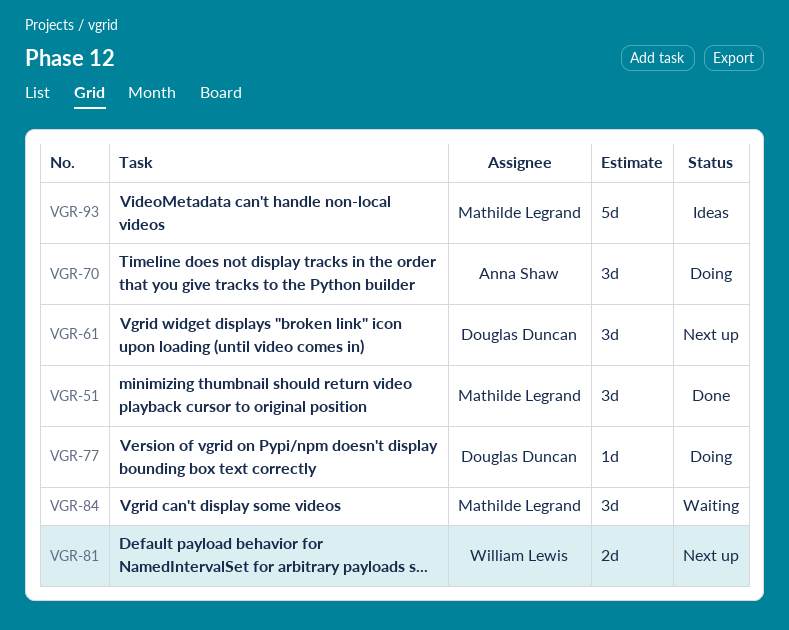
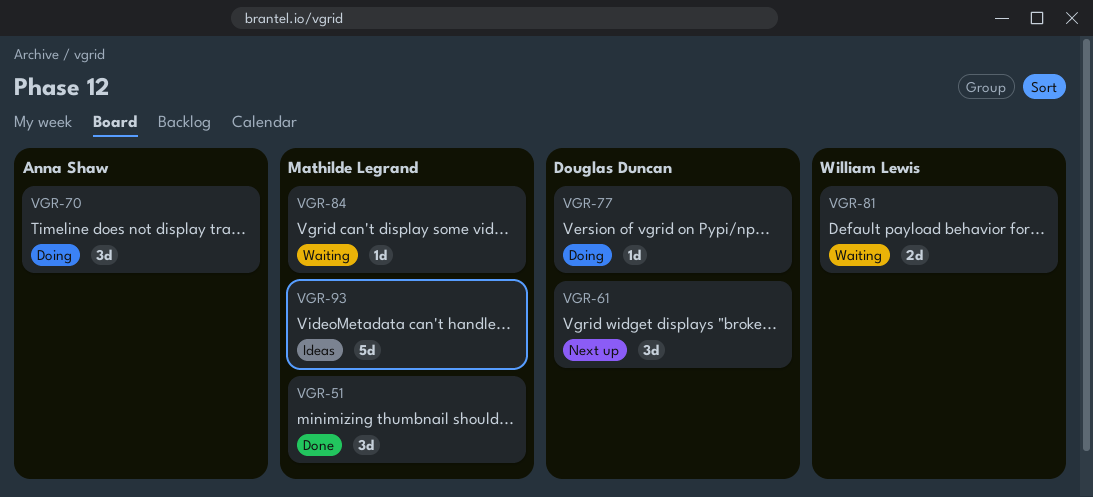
VGR-81, status: Next up -> Waiting
VGR-84, estimate: 3d -> 1d

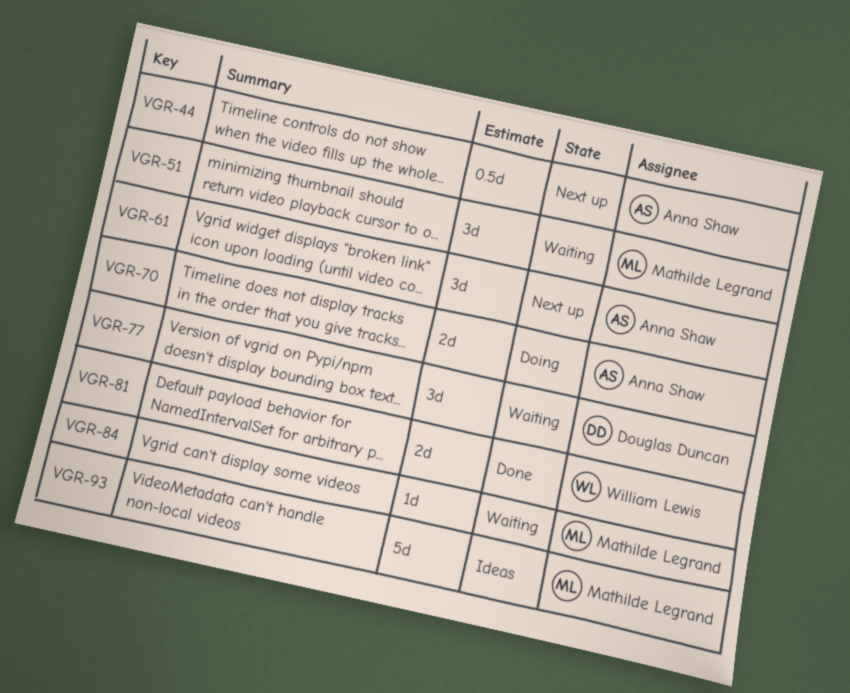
VGR-44: none -> present
VGR-51, status: Done -> Waiting
VGR-61, owner: Douglas Duncan -> Anna Shaw
VGR-70, estimate: 3d -> 2d
VGR-77, status: Doing -> Waiting
VGR-77, estimate: 1d -> 3d
VGR-81, status: Waiting -> Done

